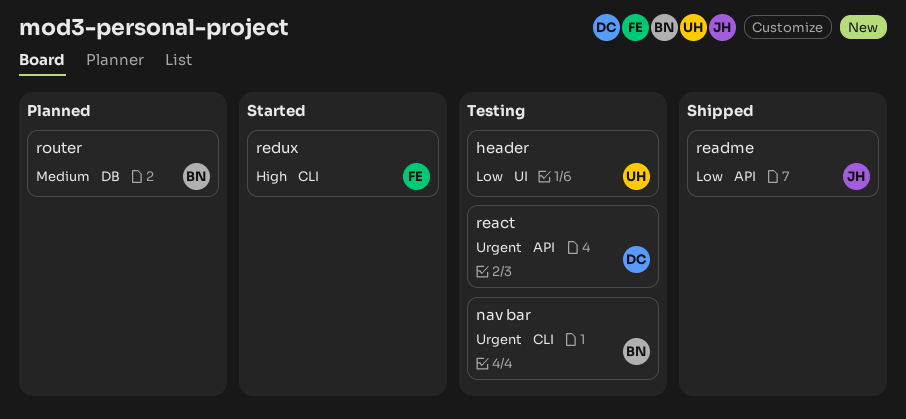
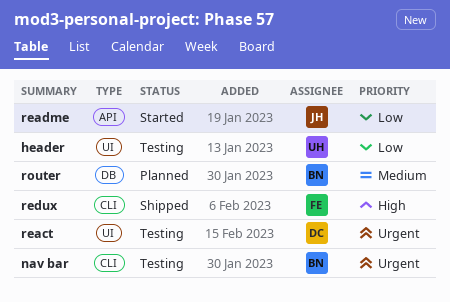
react, label: API -> UI
readme, status: Shipped -> Started
redux, status: Started -> Shipped

